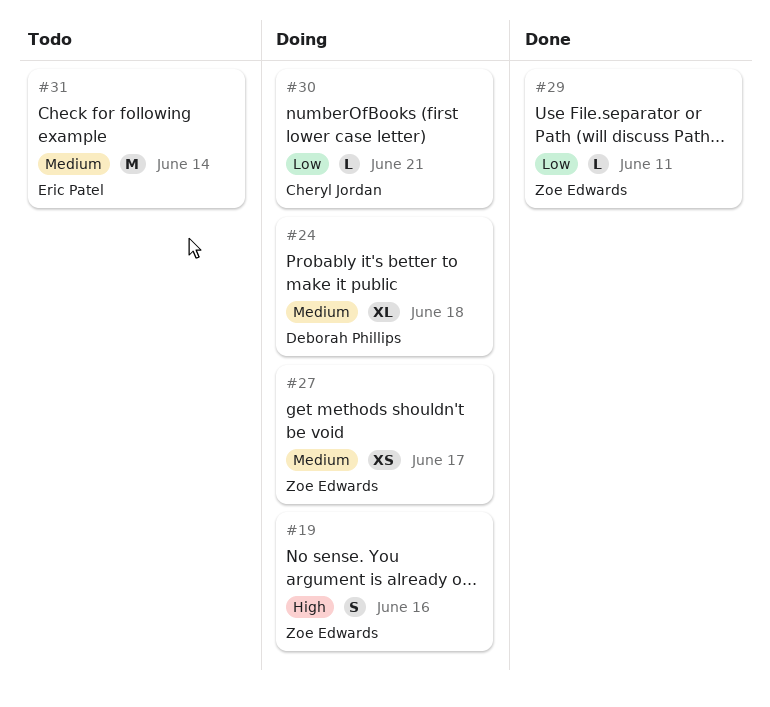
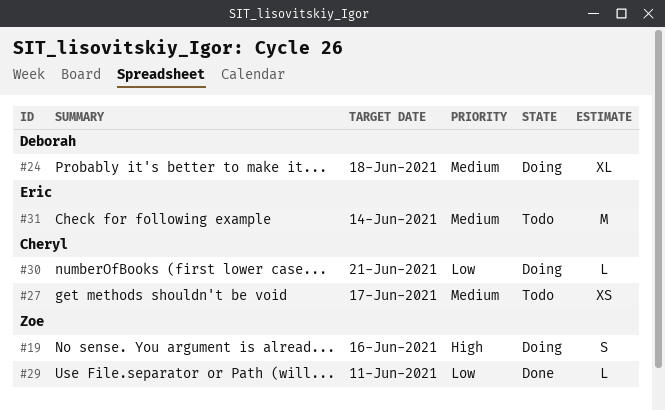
#27, status: Doing -> Todo
#27, owner: Zoe Edwards -> Cheryl Jordan

